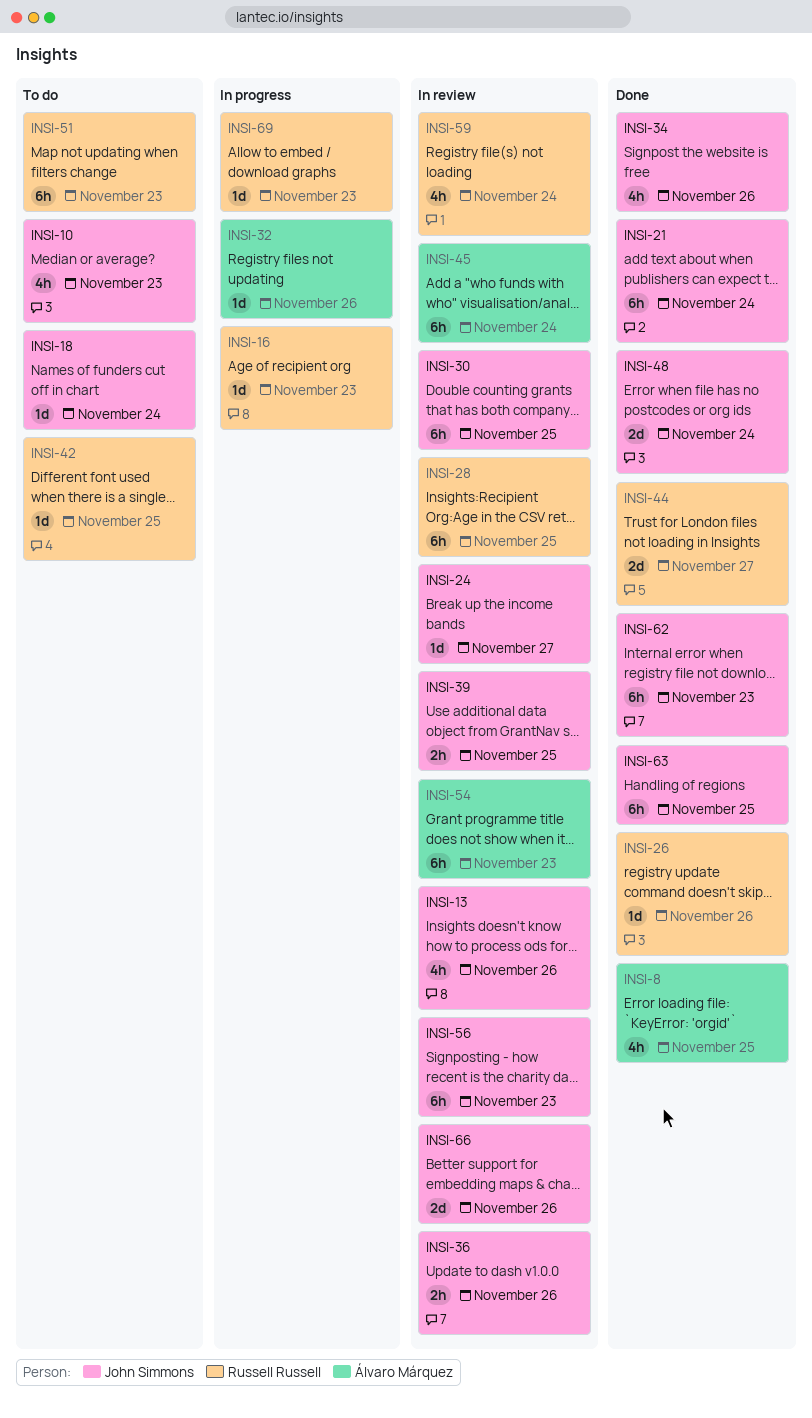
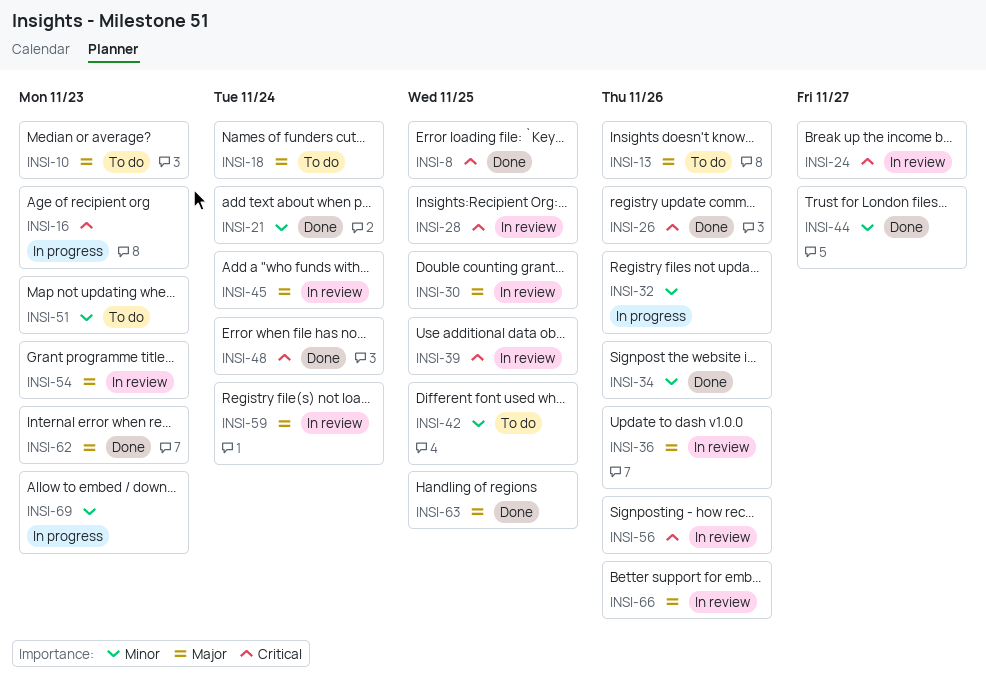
INSI-13, status: In review -> To do
INSI-56, due: Nov 23 -> Nov 26

